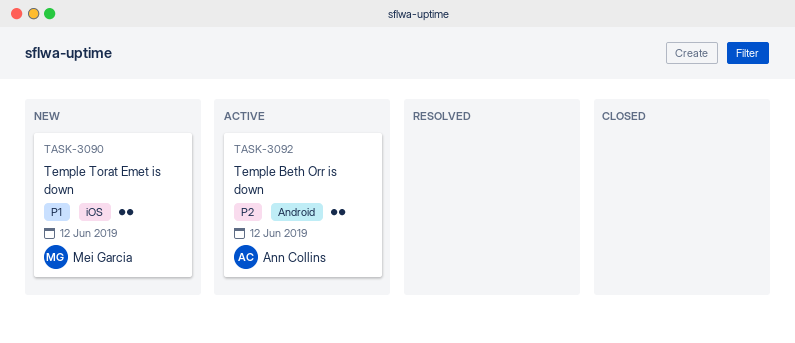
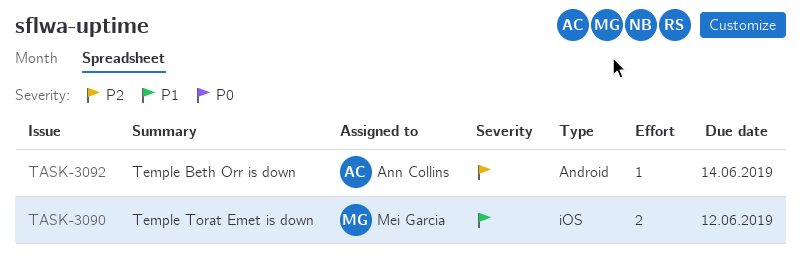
TASK-3092, estimate: 2 -> 1
TASK-3092, due: Jun 12 -> Jun 14

